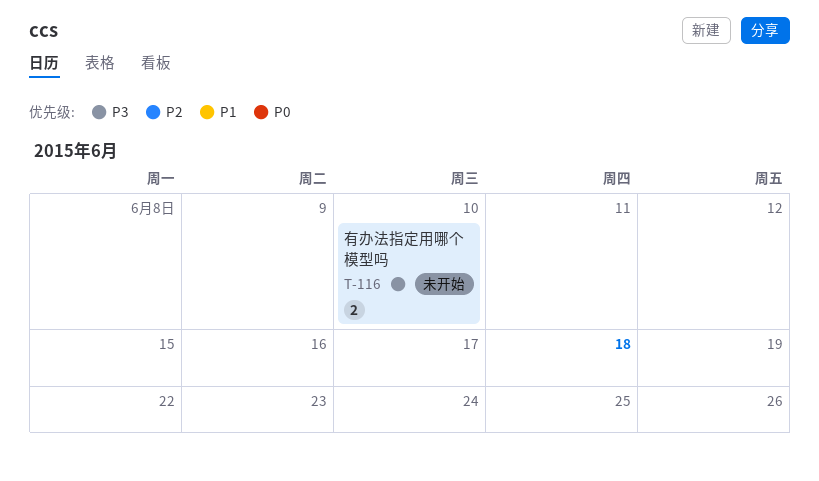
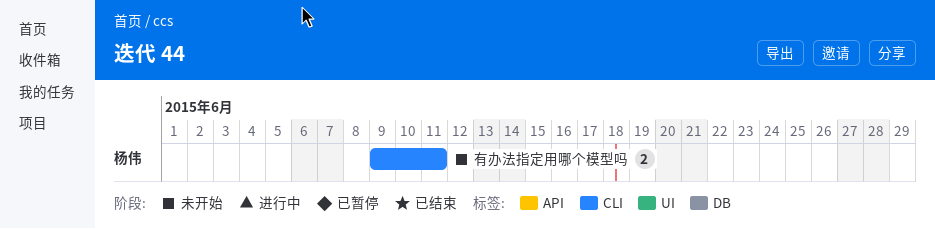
有办法指定用哪个模型吗, due: Jun 10 -> Jun 11

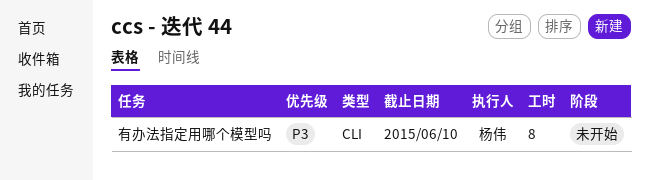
有办法指定用哪个模型吗, estimate: 2 -> 8
有办法指定用哪个模型吗, due: Jun 11 -> Jun 10

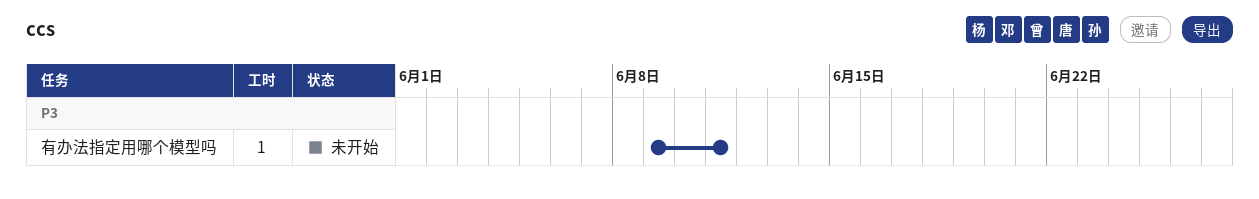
有办法指定用哪个模型吗, estimate: 8 -> 1
有办法指定用哪个模型吗, due: Jun 10 -> Jun 11

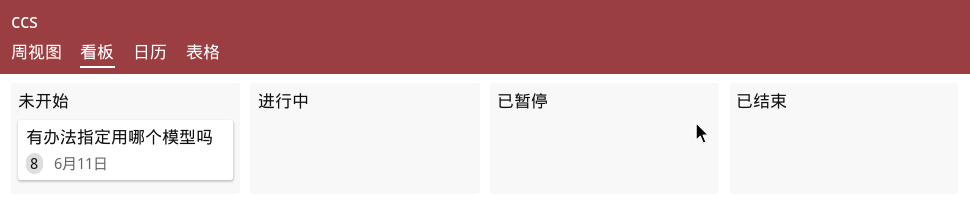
有办法指定用哪个模型吗, estimate: 1 -> 8

